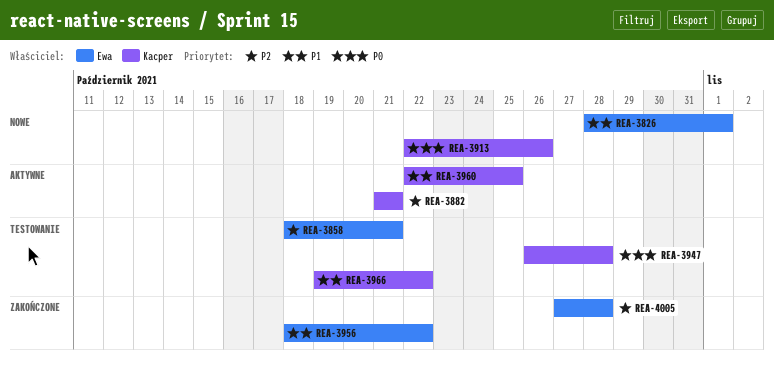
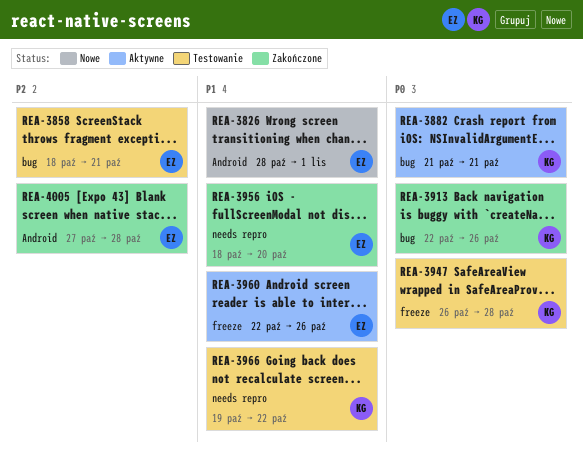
REA-3882, priority: P2 -> P0
REA-3913, status: Nowe -> Zakończone
REA-3956, due: Oct 22 -> Oct 20
REA-3960, owner: Kacper -> Ewa
REA-3960, due: Oct 25 -> Oct 26

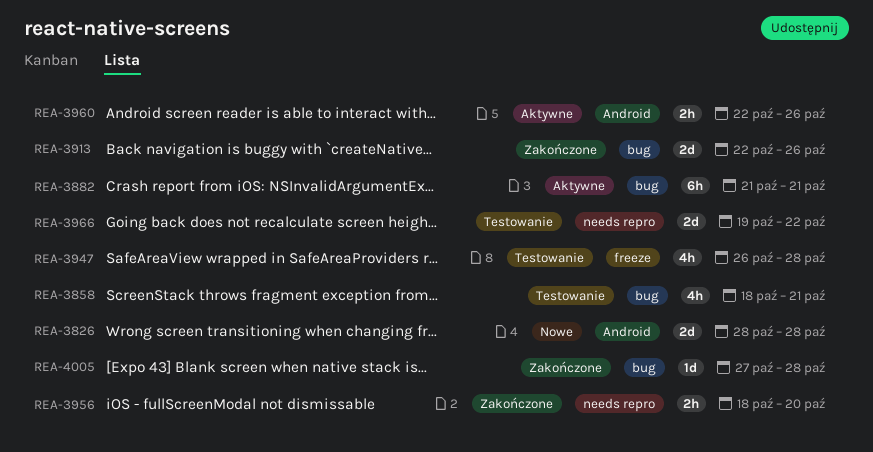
REA-3826, due: Nov 1 -> Oct 28
REA-3960, label: freeze -> Android
REA-4005, label: Android -> bug

